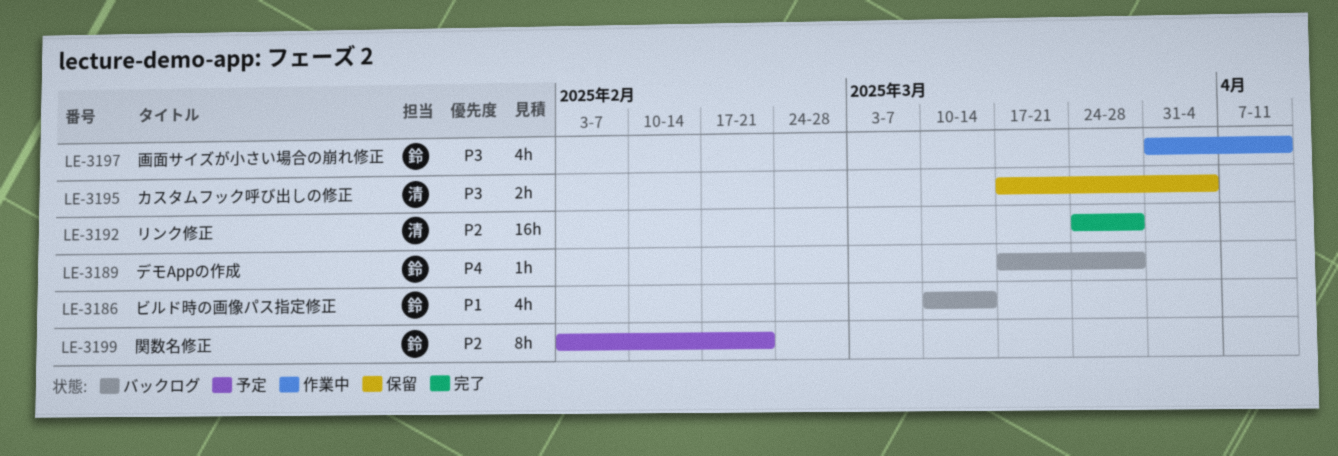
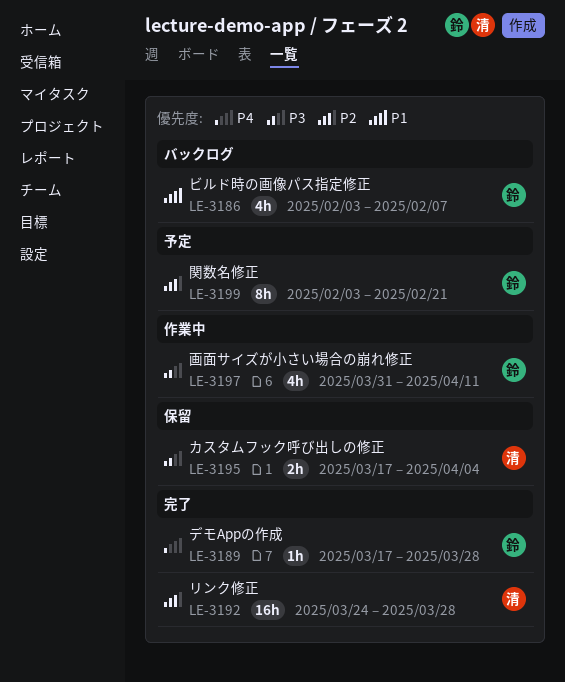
LE-3186, start: Mar 10 -> Feb 3
LE-3186, due: Mar 14 -> Feb 7
LE-3189, status: バックログ -> 完了

